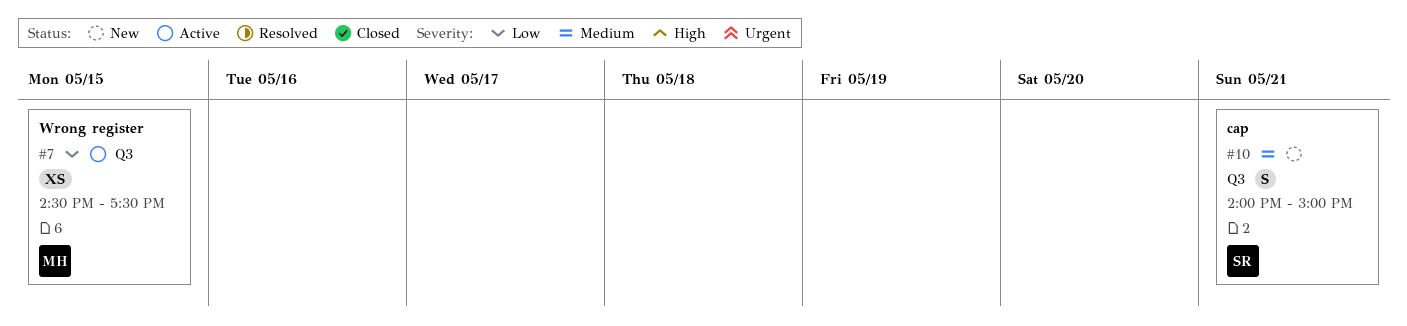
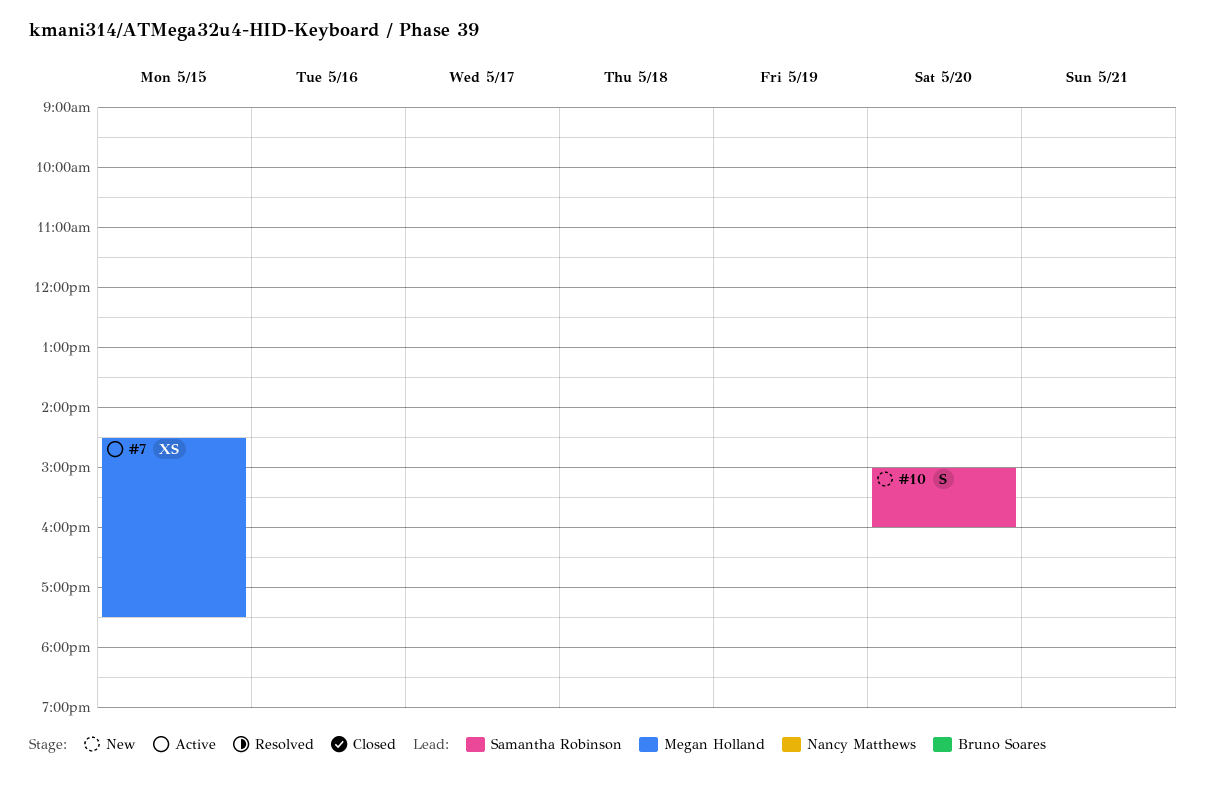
#10, day: May 21 -> May 20
#10, begins: 14:00 -> 15:00
#10, ends: 15:00 -> 16:00

